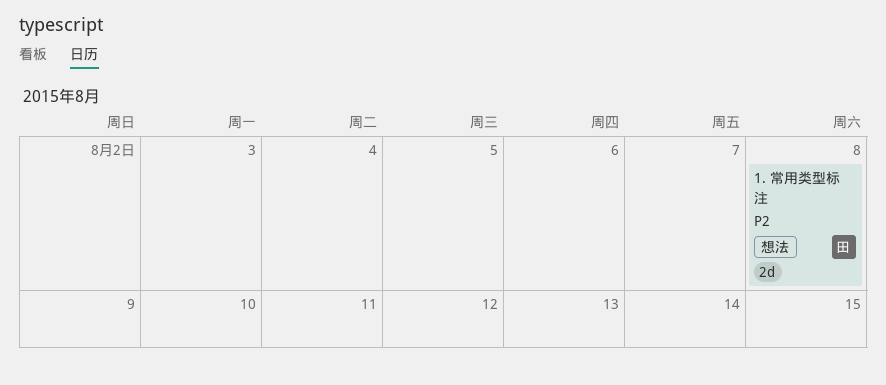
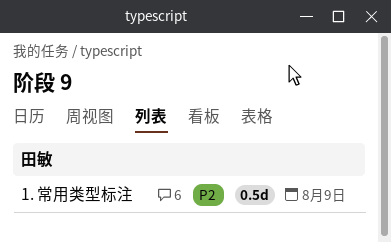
1. 常用类型标注, estimate: 2d -> 0.5d
1. 常用类型标注, due: Aug 8 -> Aug 9

